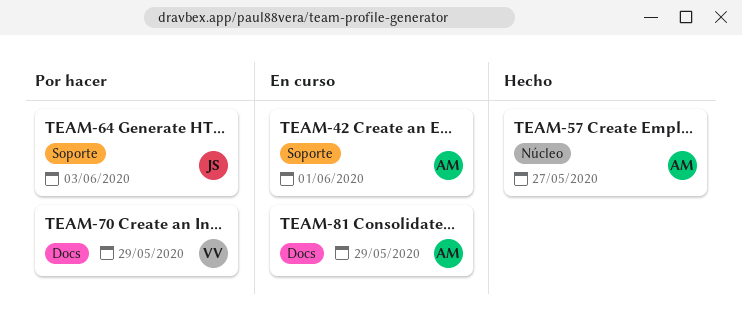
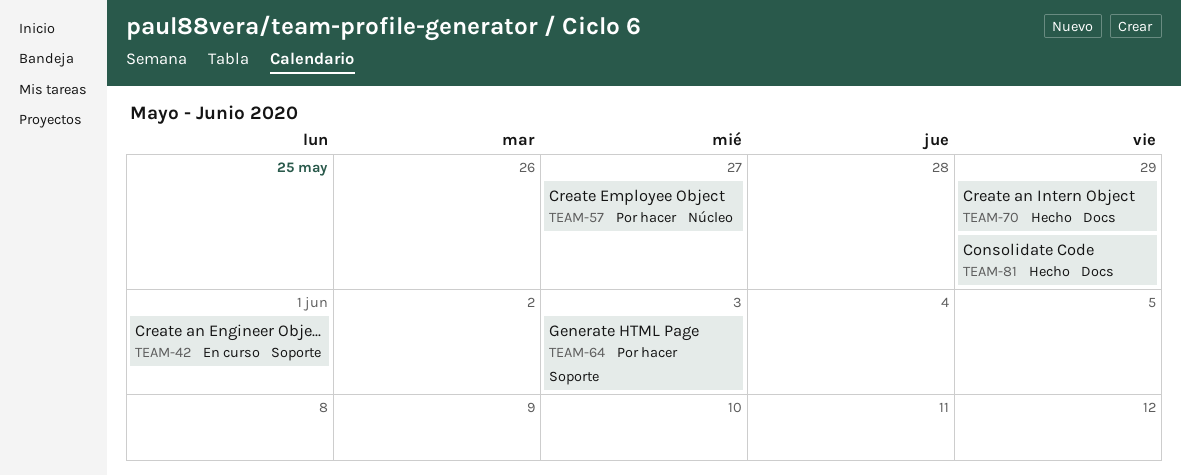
TEAM-57, status: Hecho -> Por hacer
TEAM-70, status: Por hacer -> Hecho
TEAM-81, status: En curso -> Hecho

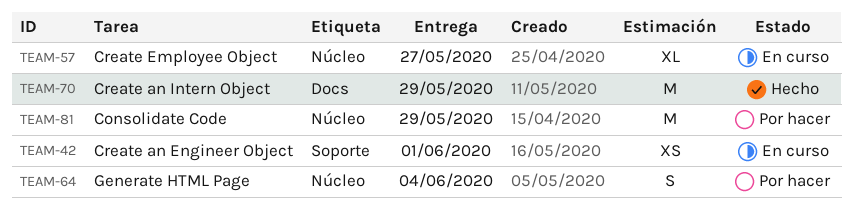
TEAM-57, status: Por hacer -> En curso
TEAM-64, label: Soporte -> Núcleo
TEAM-64, due: Jun 3 -> Jun 4
TEAM-81, status: Hecho -> Por hacer
TEAM-81, label: Docs -> Núcleo

